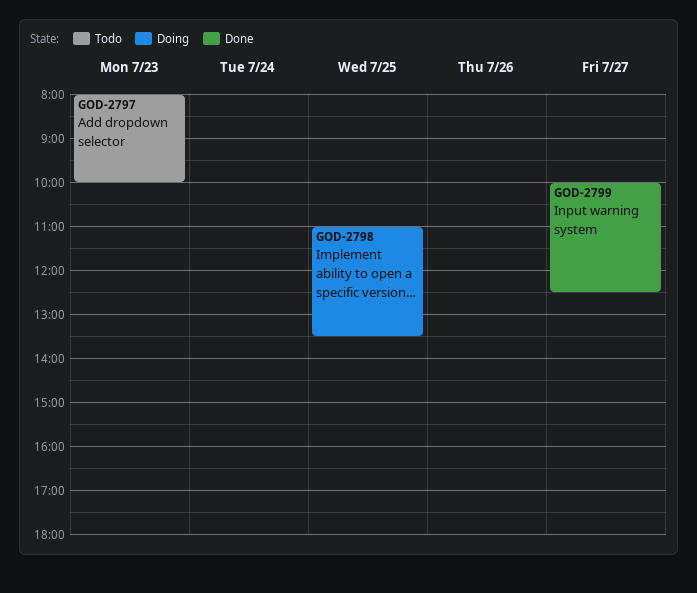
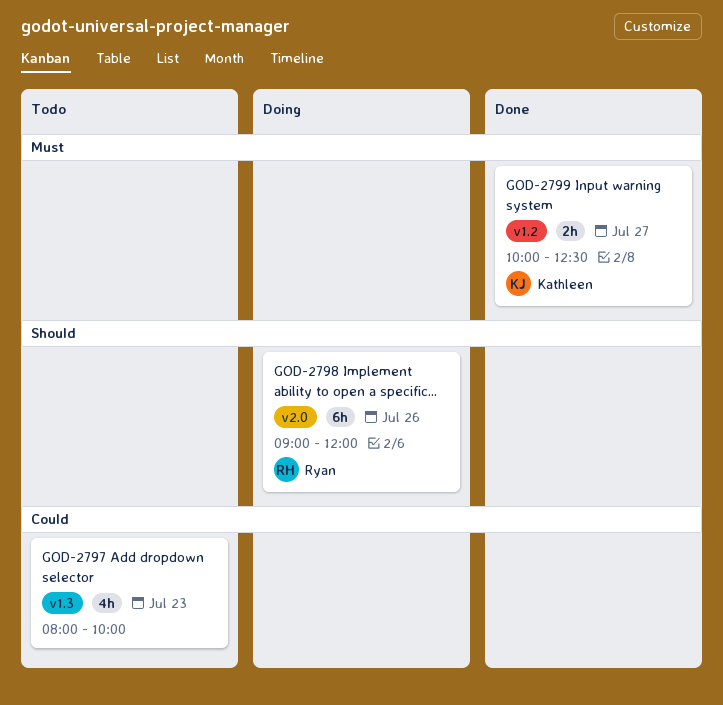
GOD-2798, day: Jul 25 -> Jul 26
GOD-2798, begins: 11:00 -> 09:00
GOD-2798, ends: 13:30 -> 12:00

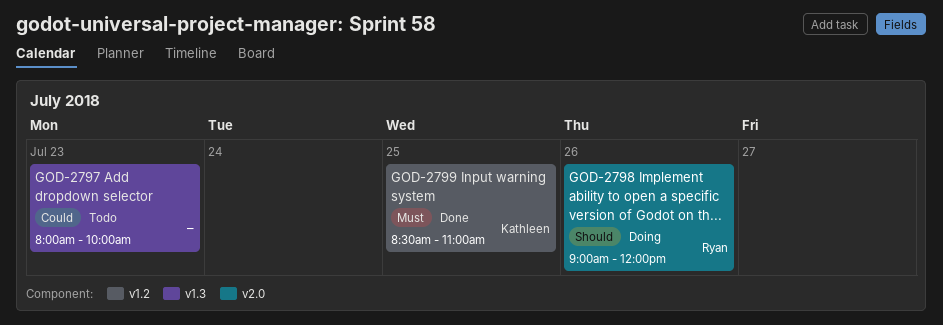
GOD-2799, day: Jul 27 -> Jul 25
GOD-2799, begins: 10:00 -> 08:30
GOD-2799, ends: 12:30 -> 11:00

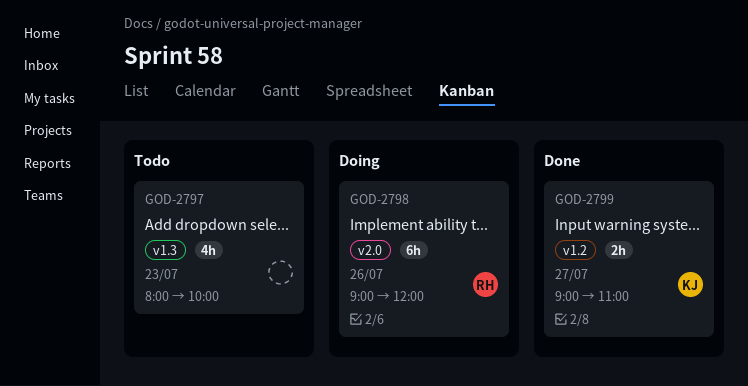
GOD-2799, day: Jul 25 -> Jul 27
GOD-2799, begins: 08:30 -> 09:00

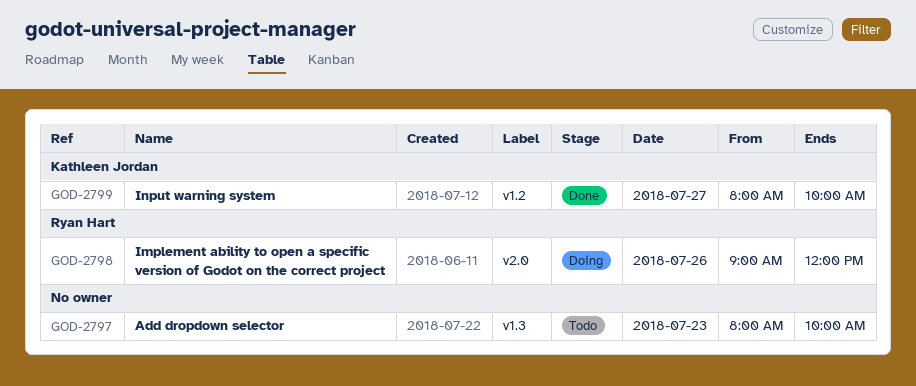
GOD-2799, begins: 09:00 -> 08:00
GOD-2799, ends: 11:00 -> 10:00

